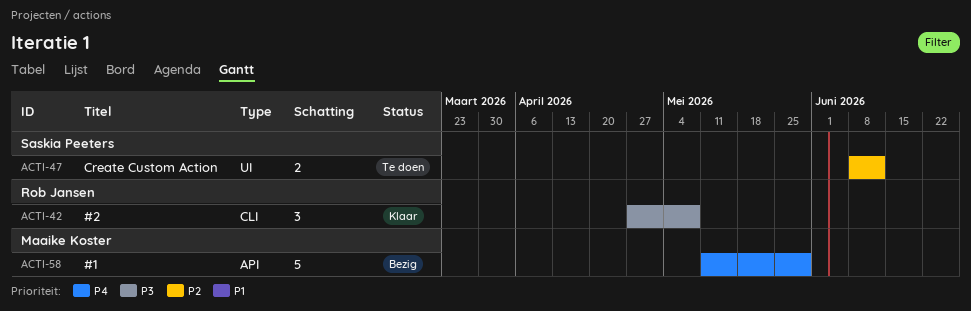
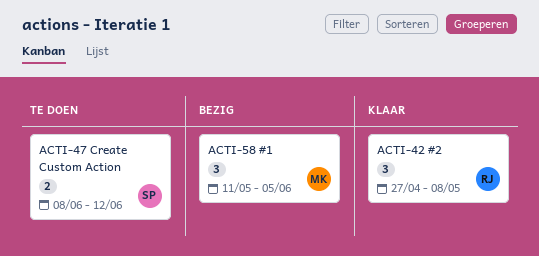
ACTI-58, estimate: 5 -> 3
ACTI-58, due: May 29 -> Jun 5

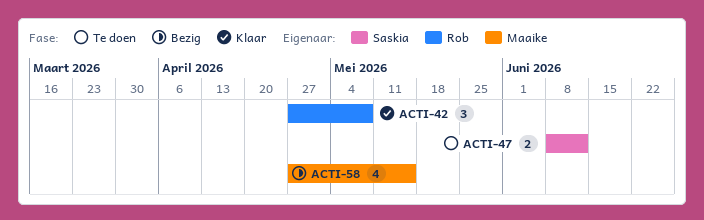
ACTI-58, estimate: 3 -> 4
ACTI-58, start: May 11 -> Apr 27
ACTI-58, due: Jun 5 -> May 15

